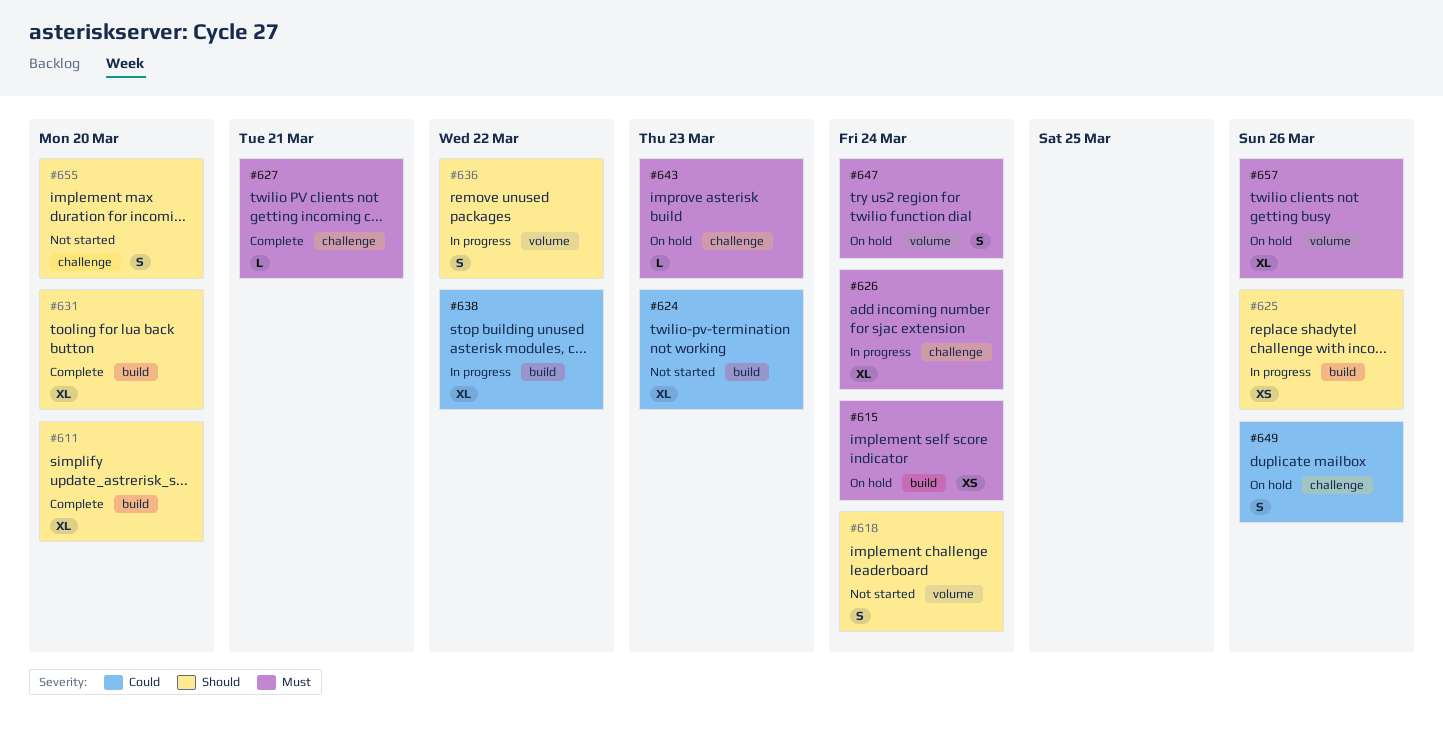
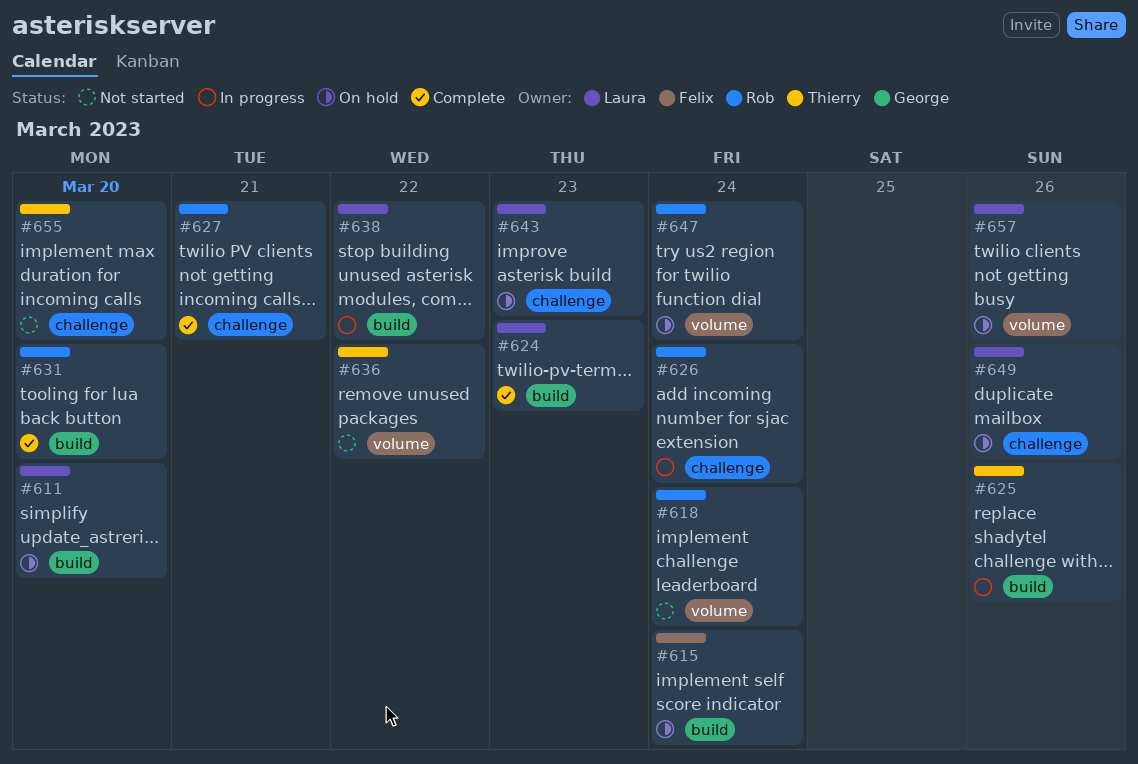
#611, status: Complete -> On hold
#624, status: Not started -> Complete
#636, status: In progress -> Not started

